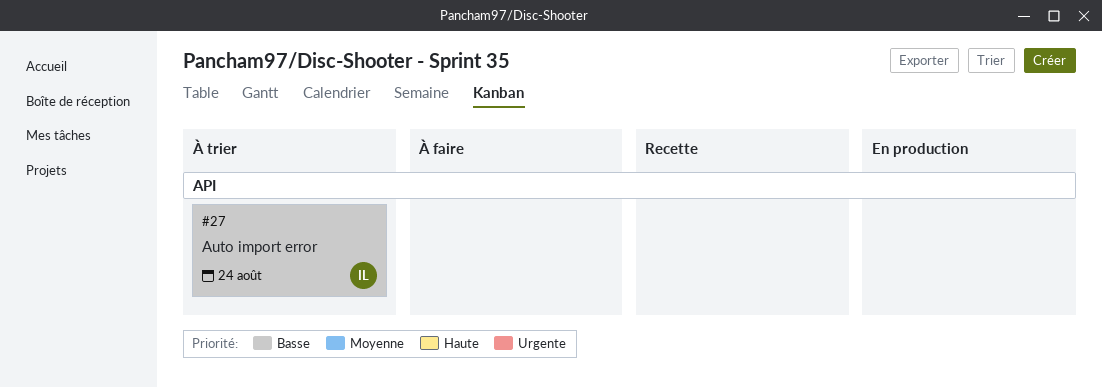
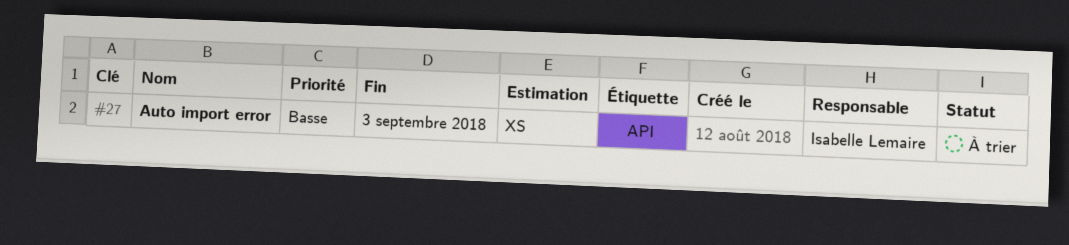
#27, due: Aug 24 -> Sep 3

